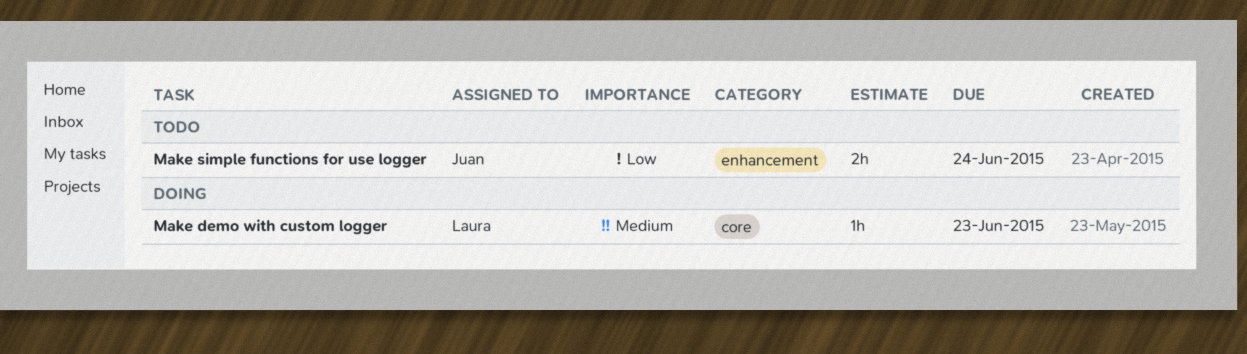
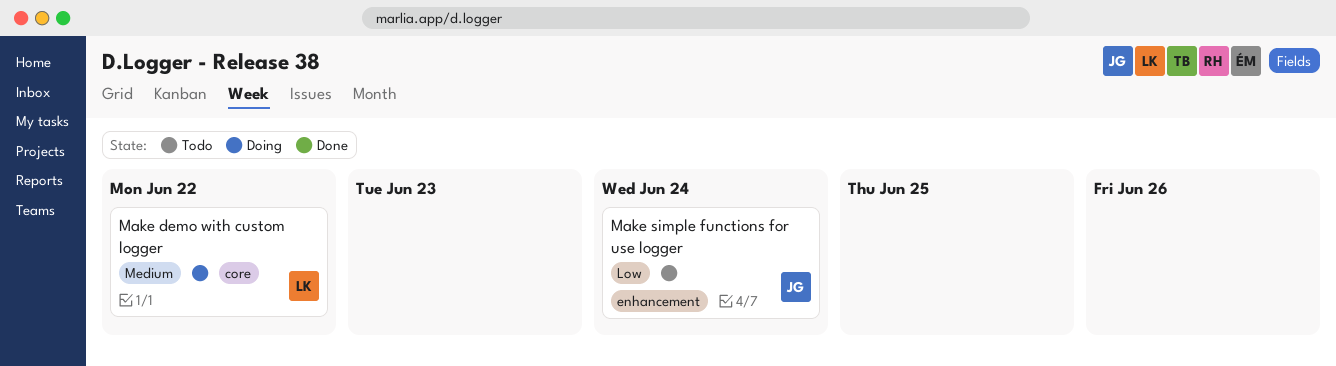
Make demo with custom logger, due: Jun 23 -> Jun 22

